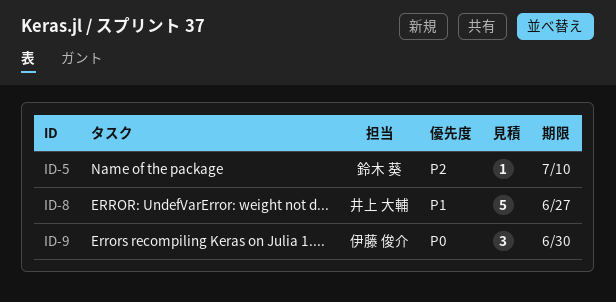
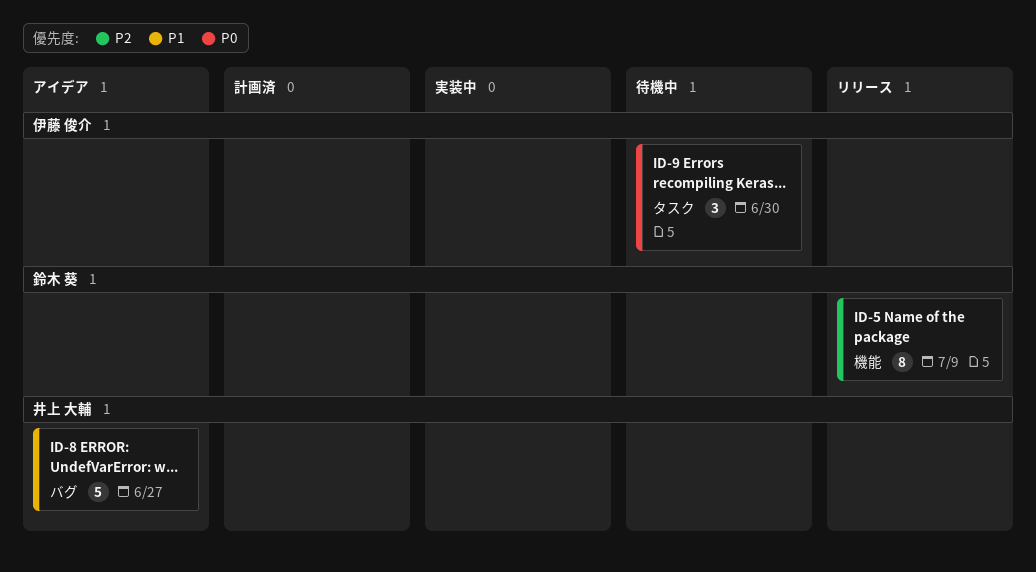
ID-5, estimate: 1 -> 8
ID-5, due: Jul 10 -> Jul 9

